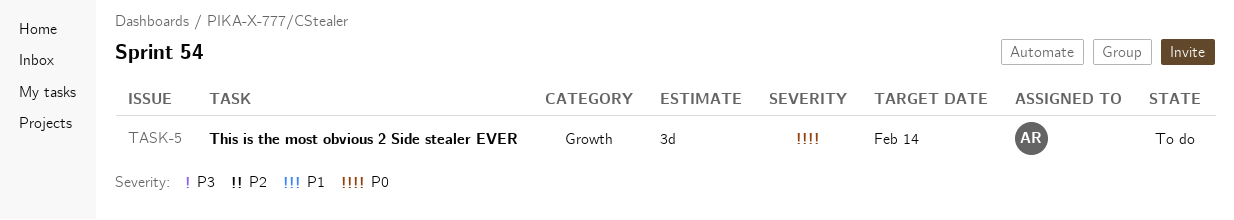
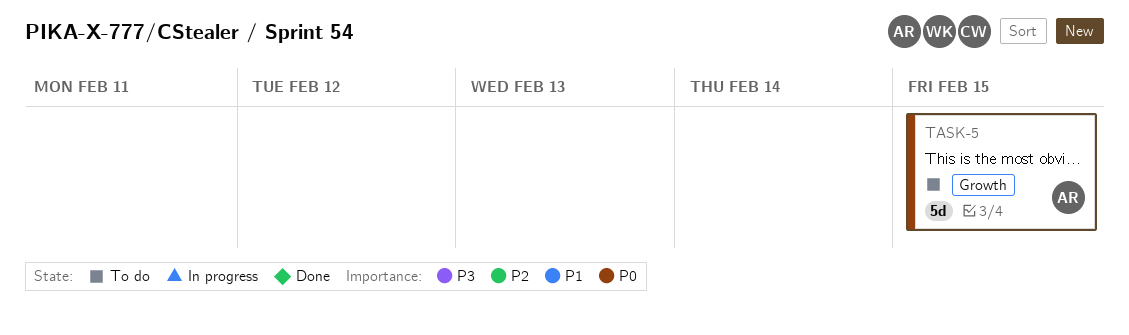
TASK-5, estimate: 3d -> 5d
TASK-5, due: Feb 14 -> Feb 15

